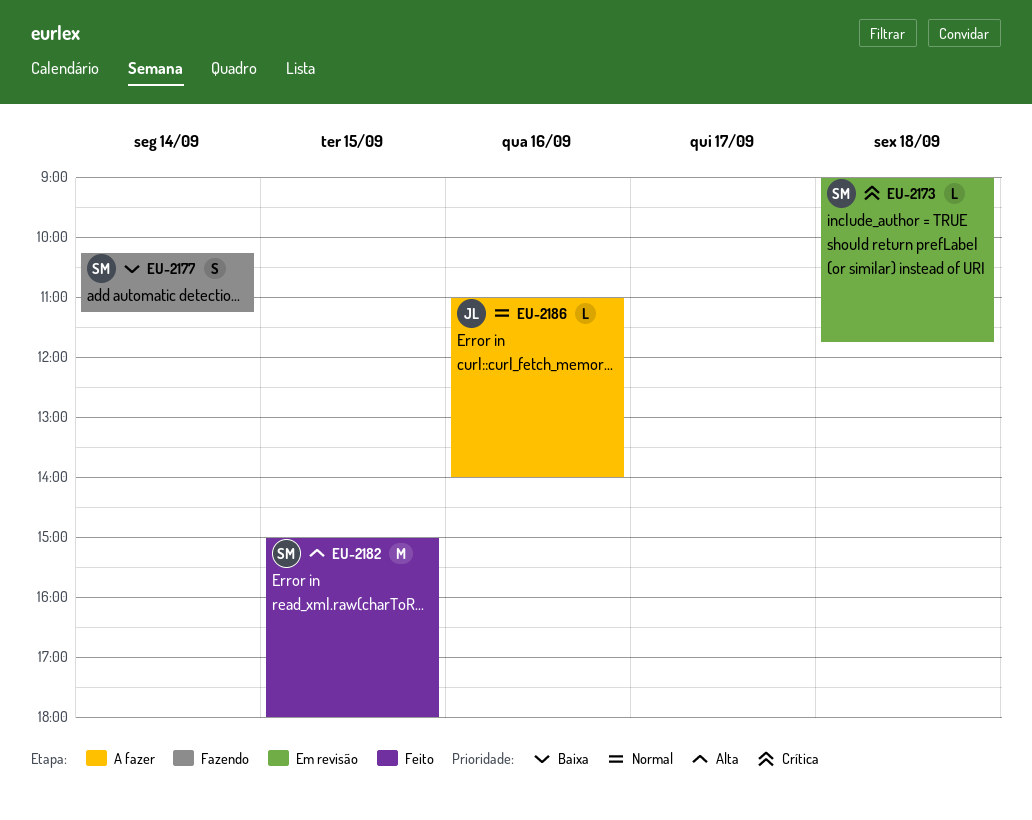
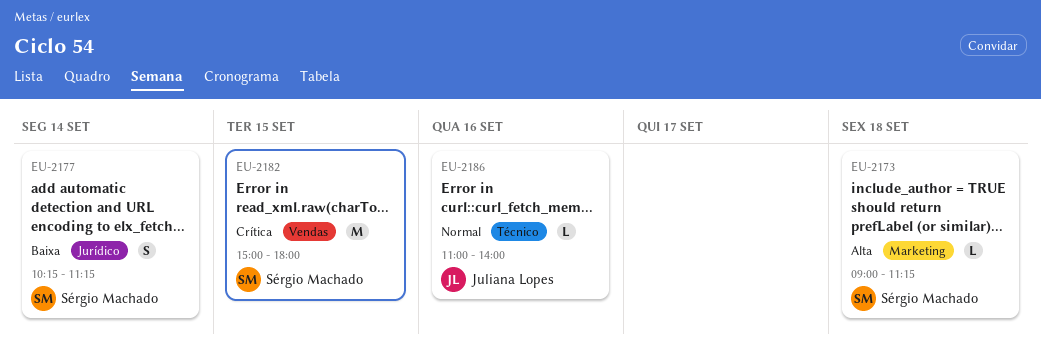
EU-2173, priority: Crítica -> Alta
EU-2173, ends: 11:45 -> 11:15
EU-2182, priority: Alta -> Crítica

